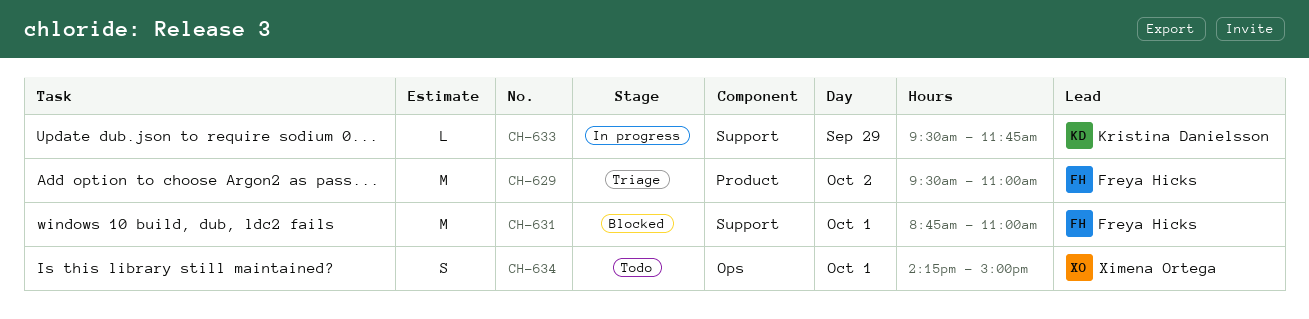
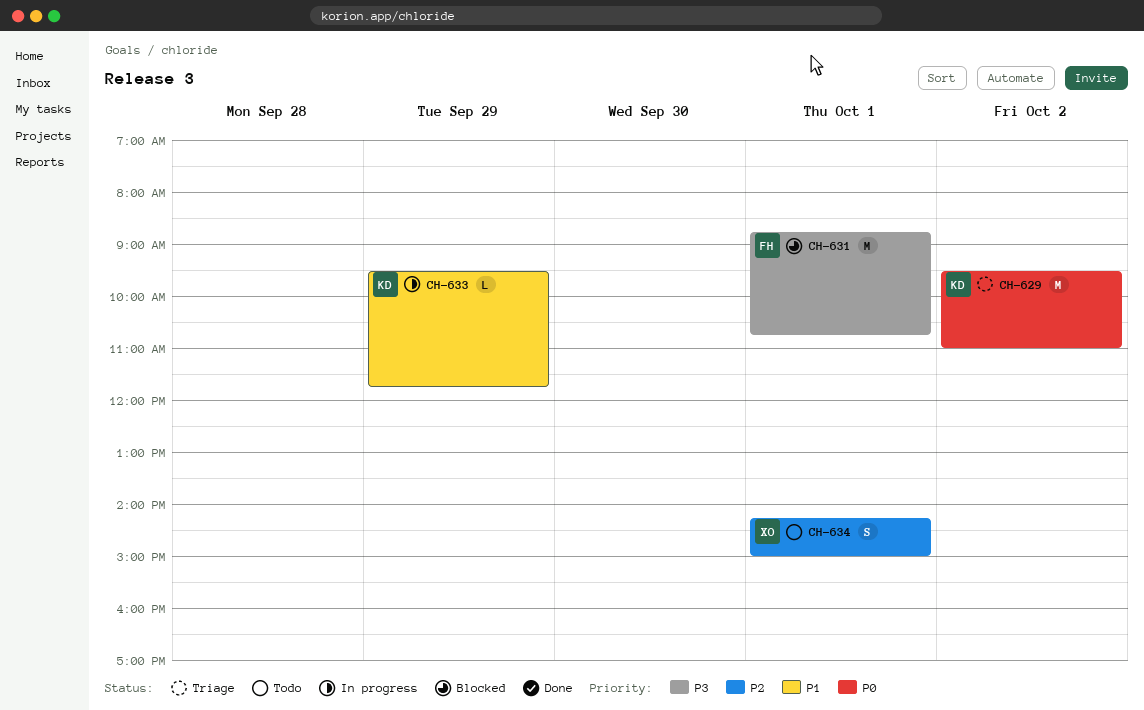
CH-629, owner: Freya Hicks -> Kristina Danielsson
CH-631, ends: 11:00 -> 10:45

